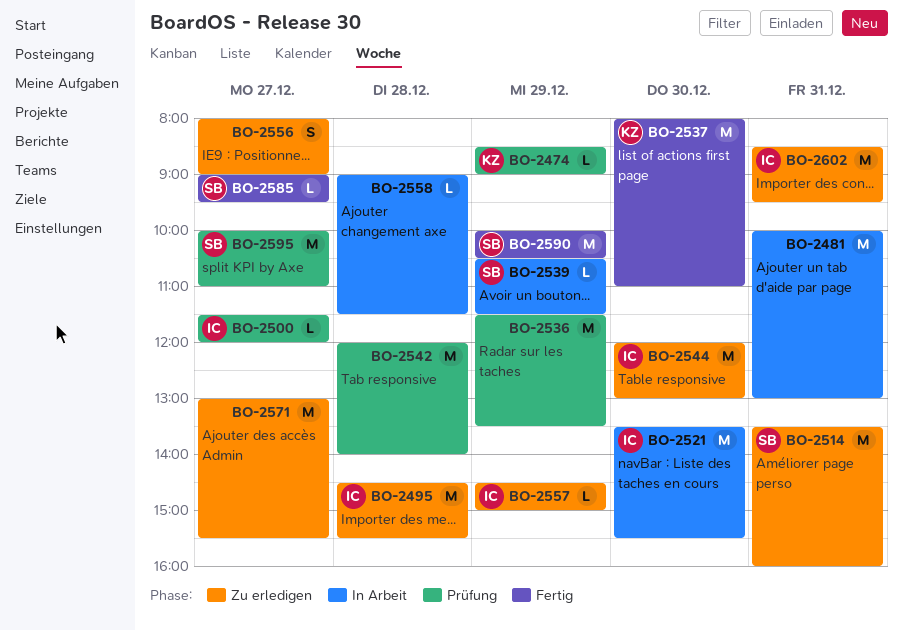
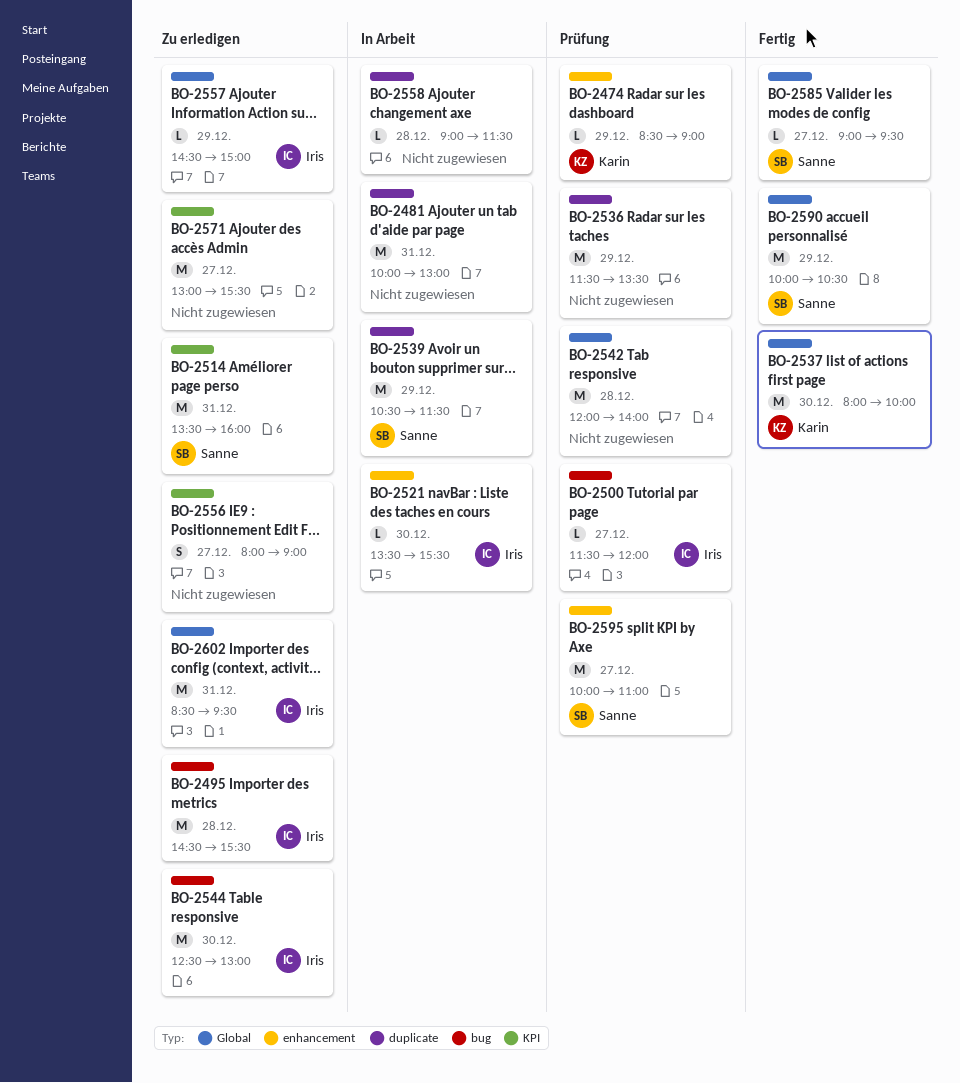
BO-2521, estimate: M -> L
BO-2537, ends: 11:00 -> 10:00
BO-2539, estimate: L -> M
BO-2544, begins: 12:00 -> 12:30

